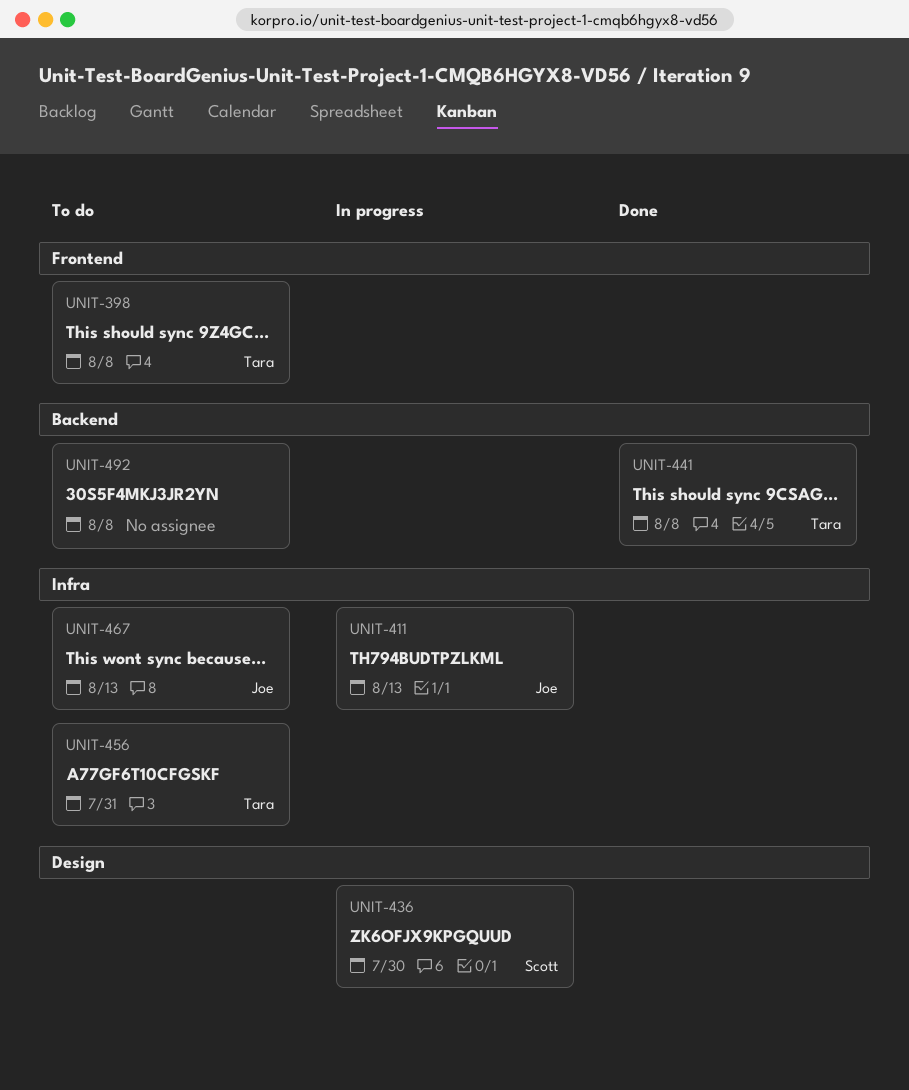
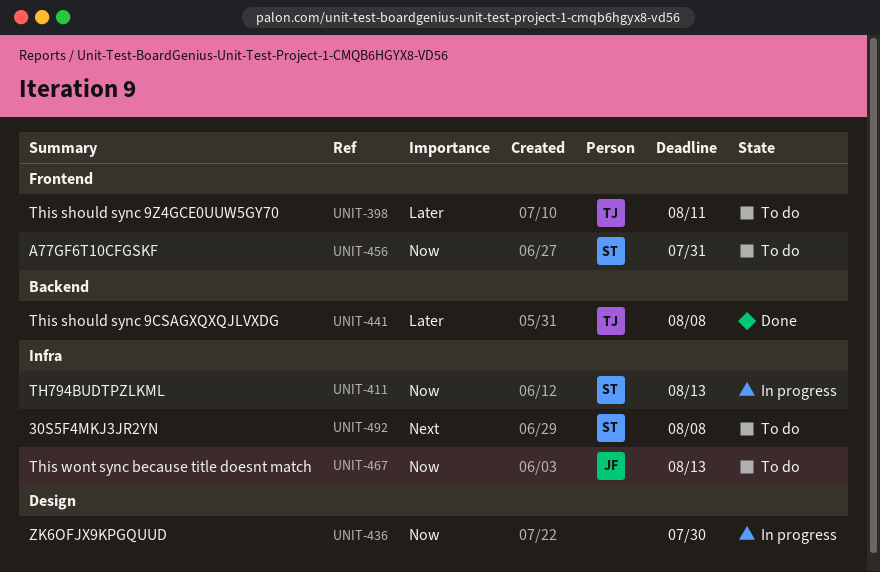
UNIT-398, due: Aug 8 -> Aug 11
UNIT-411, owner: Joe -> Scott
UNIT-436, owner: Scott -> none
UNIT-456, owner: Tara -> Scott
UNIT-456, label: Infra -> Frontend
UNIT-492, owner: none -> Scott
UNIT-492, label: Backend -> Infra

